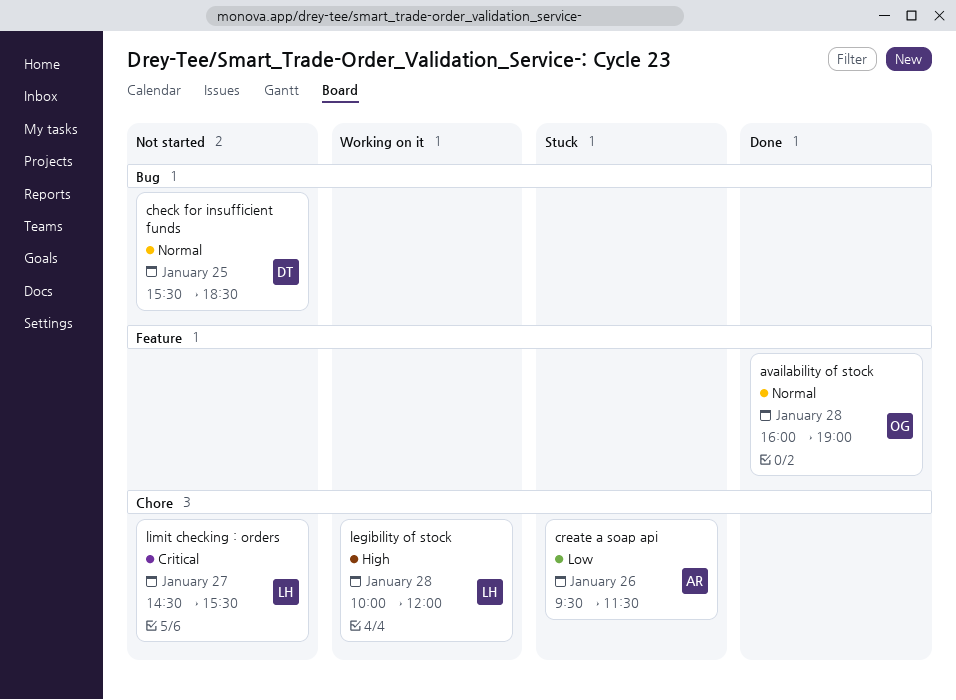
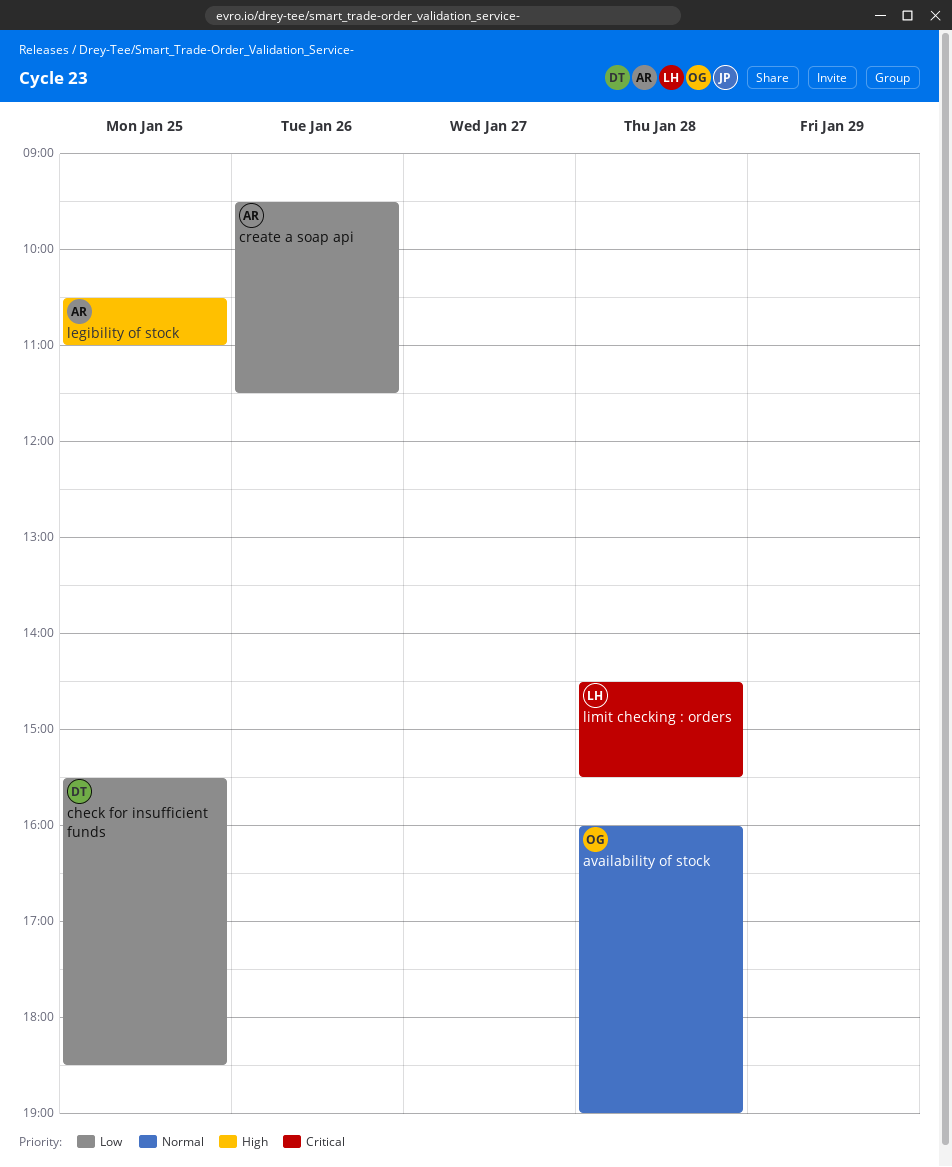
check for insufficient funds, priority: Normal -> Low
legibility of stock, owner: LH -> AR
legibility of stock, day: Jan 28 -> Jan 25
legibility of stock, begins: 10:00 -> 10:30
legibility of stock, ends: 12:00 -> 11:00
limit checking : orders, day: Jan 27 -> Jan 28

